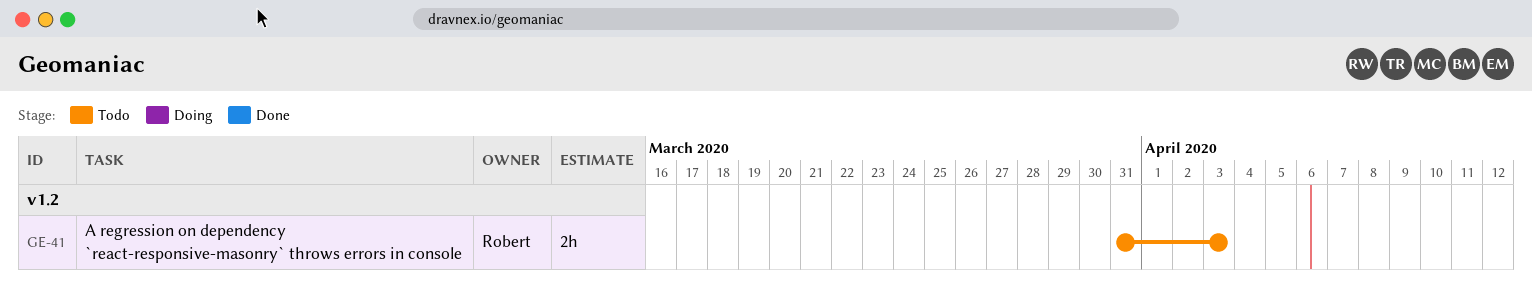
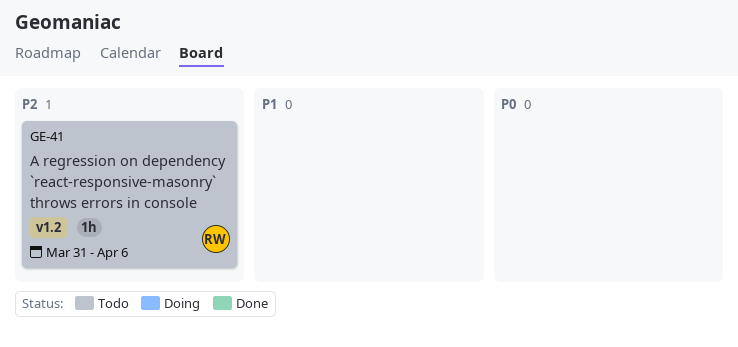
GE-41, estimate: 2h -> 1h
GE-41, due: Apr 3 -> Apr 6

